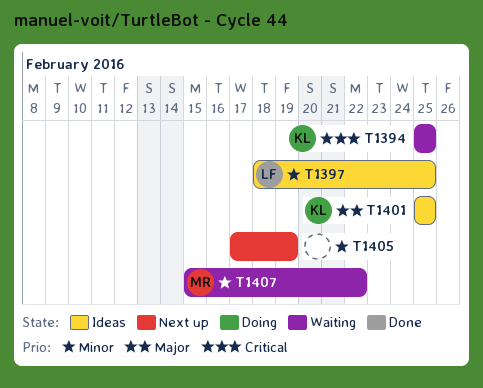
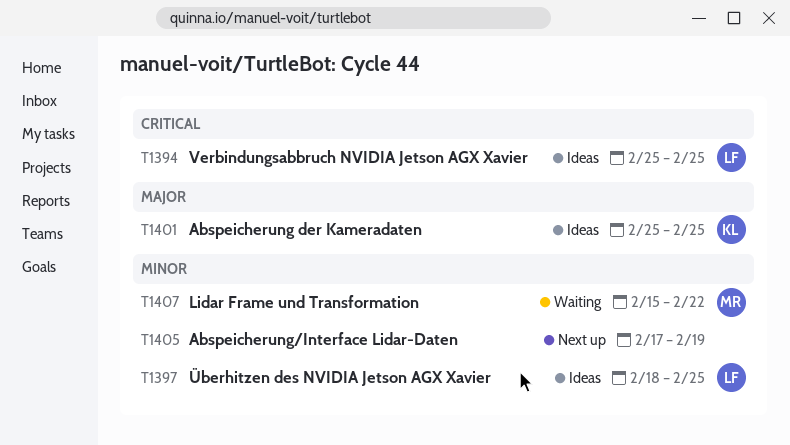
T1394, status: Waiting -> Ideas
T1394, owner: KL -> LF

